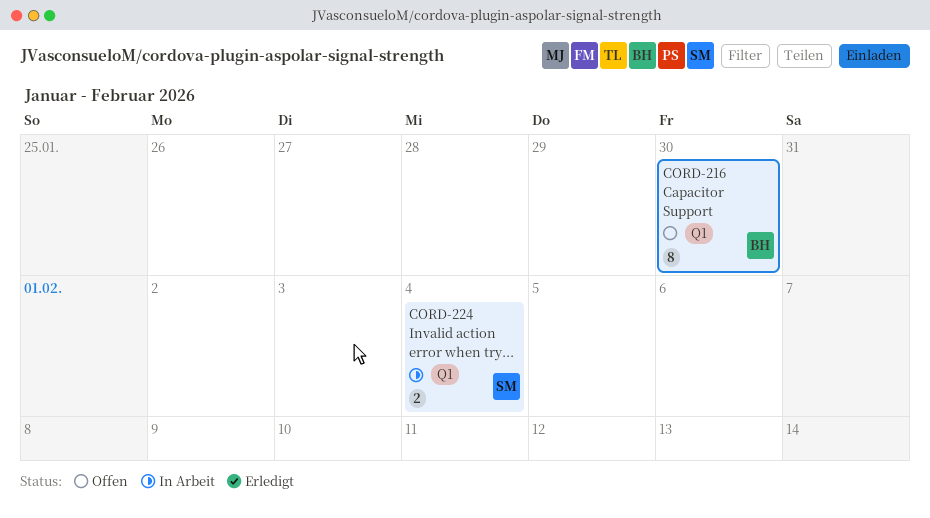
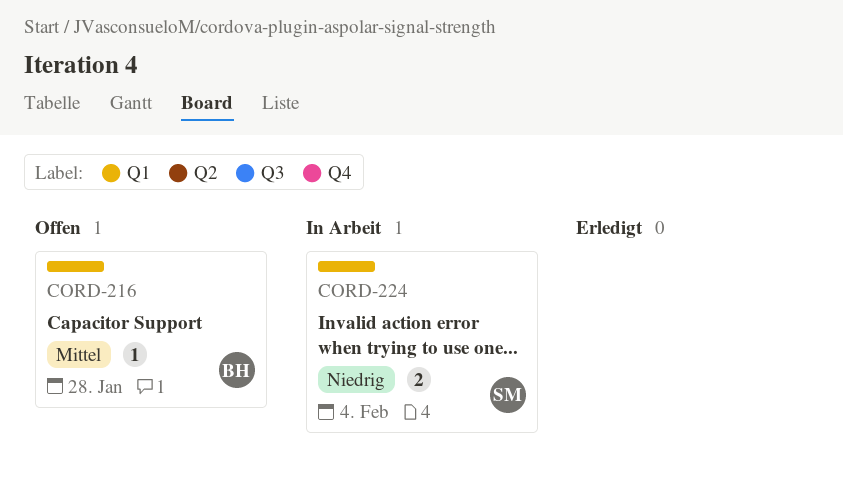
CORD-216, estimate: 8 -> 1
CORD-216, due: Jan 30 -> Jan 28

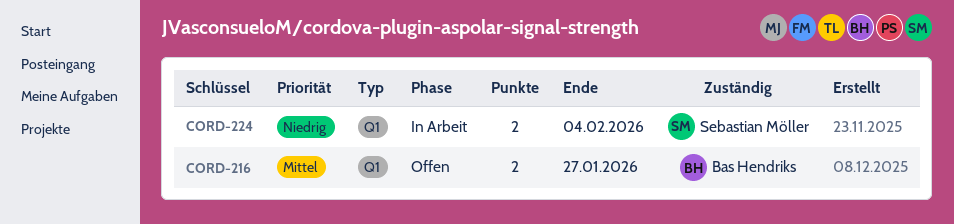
CORD-216, estimate: 1 -> 2
CORD-216, due: Jan 28 -> Jan 27

